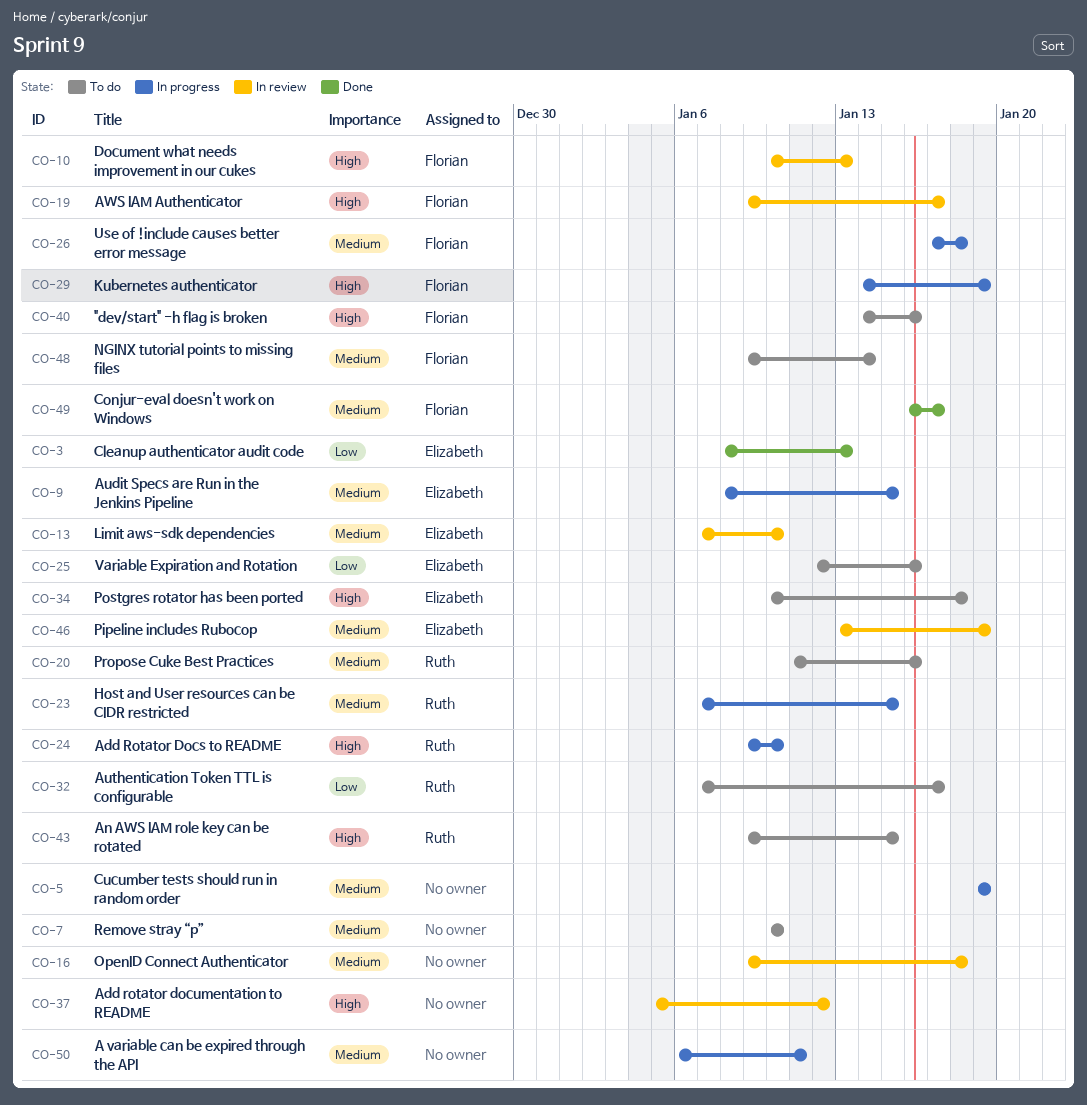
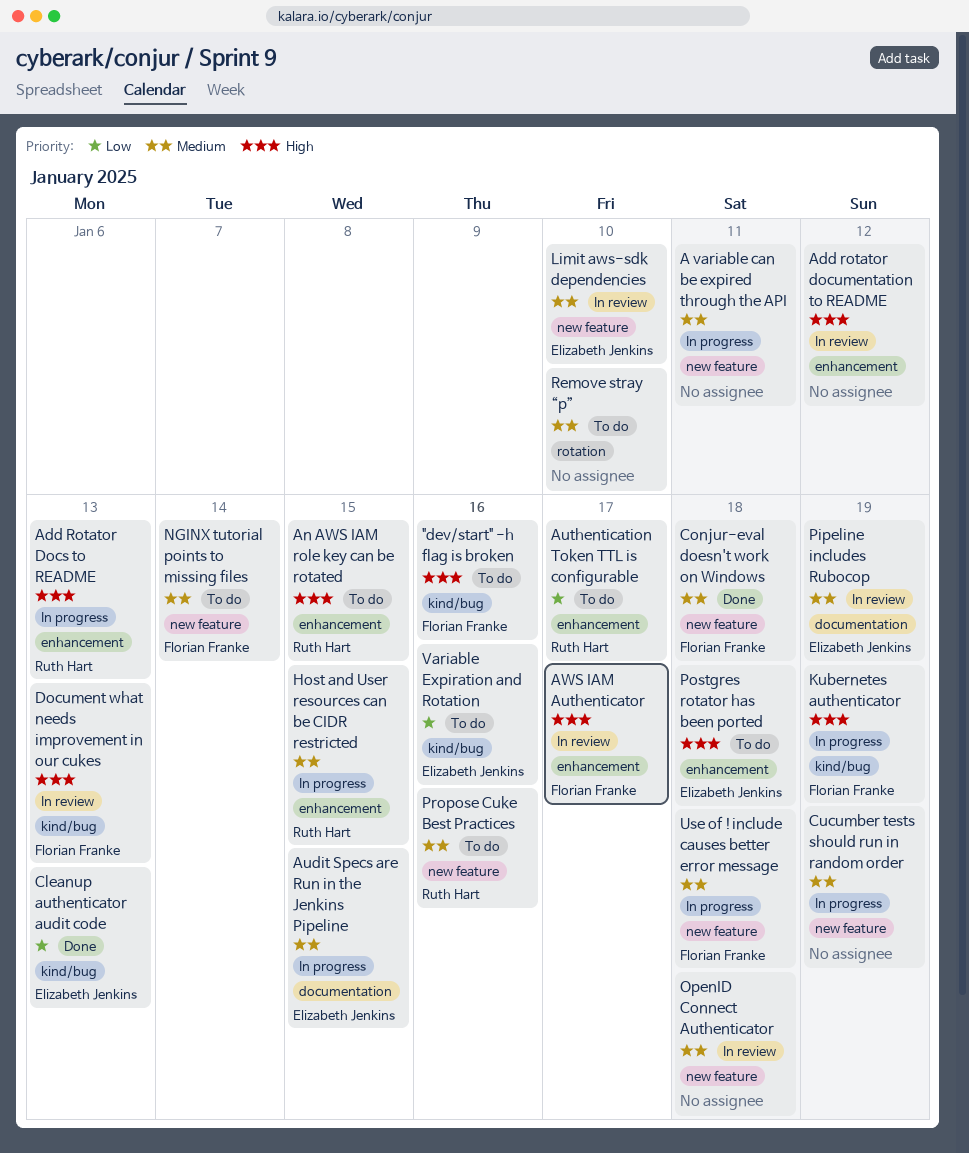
Add Rotator Docs to README, due: Jan 10 -> Jan 13
Conjur-eval doesn't work on Windows, due: Jan 17 -> Jan 18

